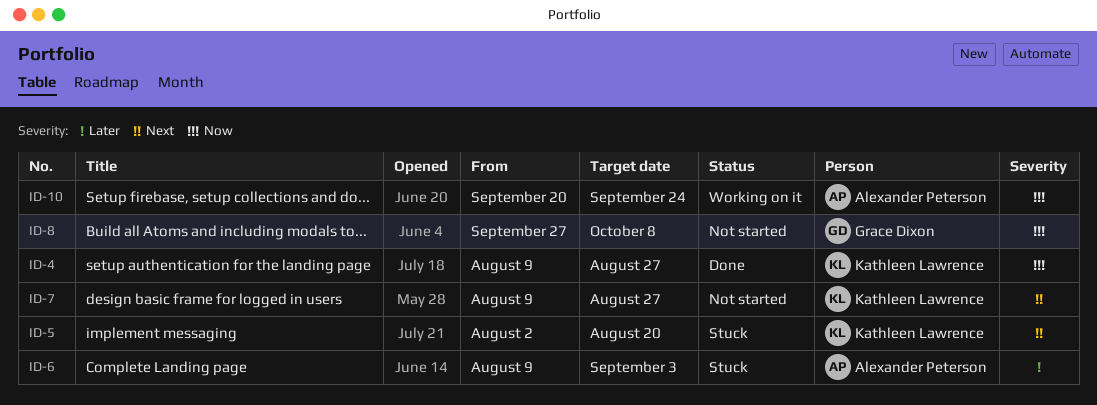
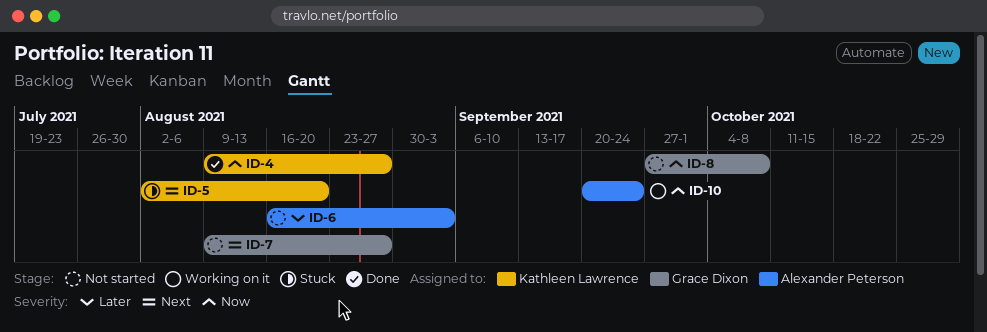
ID-6, status: Stuck -> Not started
ID-6, start: Aug 9 -> Aug 16
ID-7, owner: Kathleen Lawrence -> Grace Dixon

